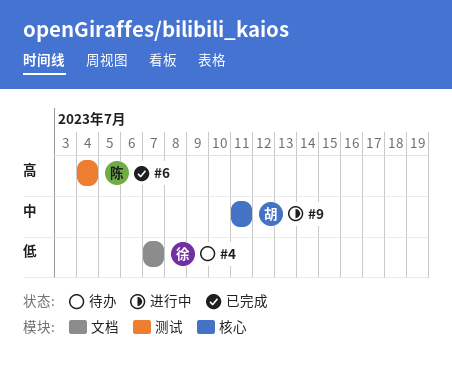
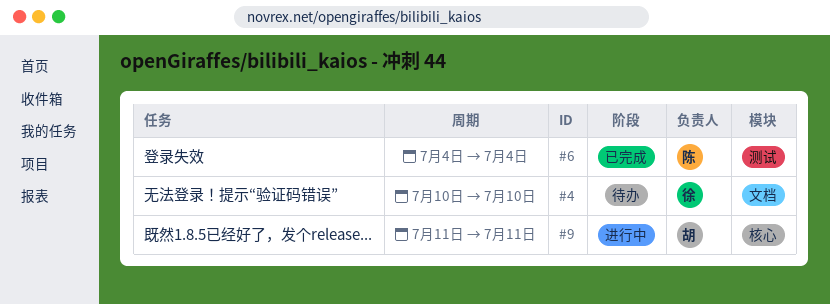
#4, start: Jul 7 -> Jul 10
#4, due: Jul 7 -> Jul 10

